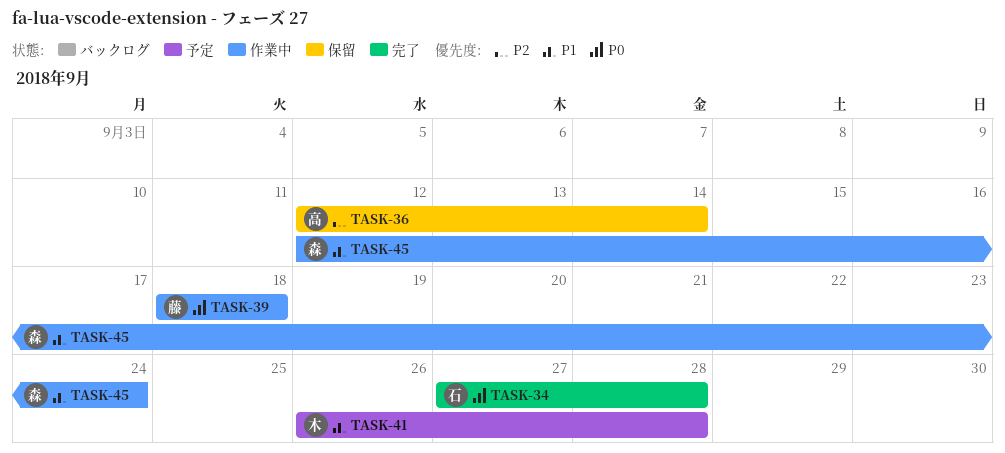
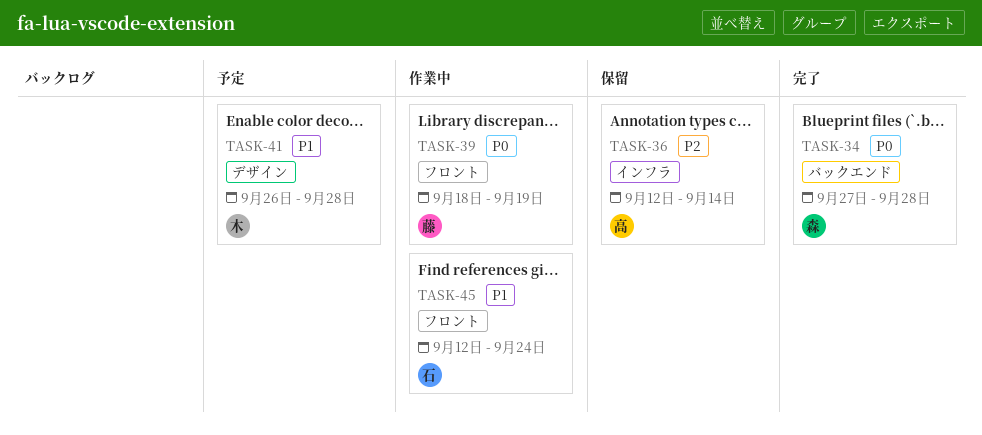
TASK-34, owner: 石 -> 森
TASK-39, due: Sep 18 -> Sep 19
TASK-45, owner: 森 -> 石

